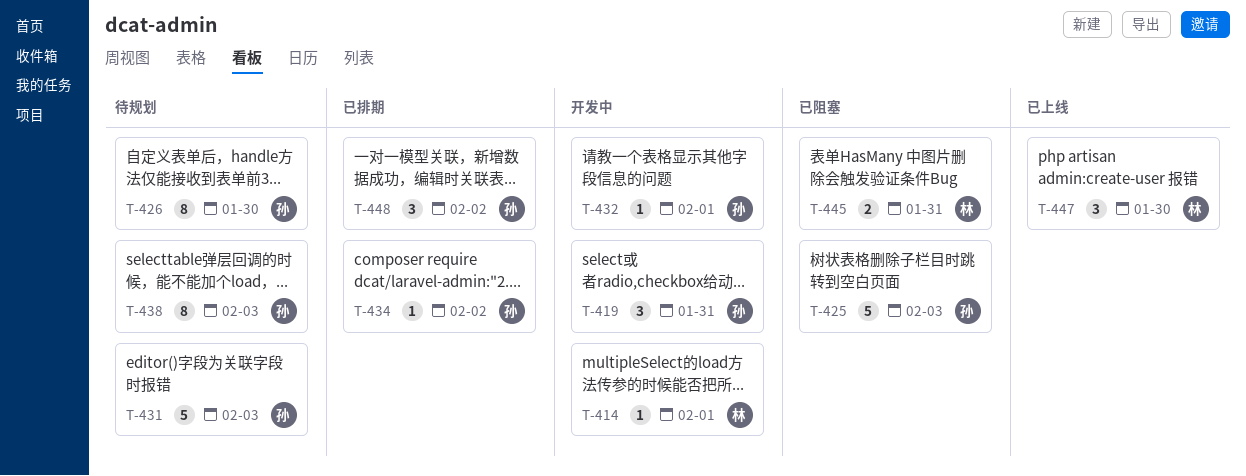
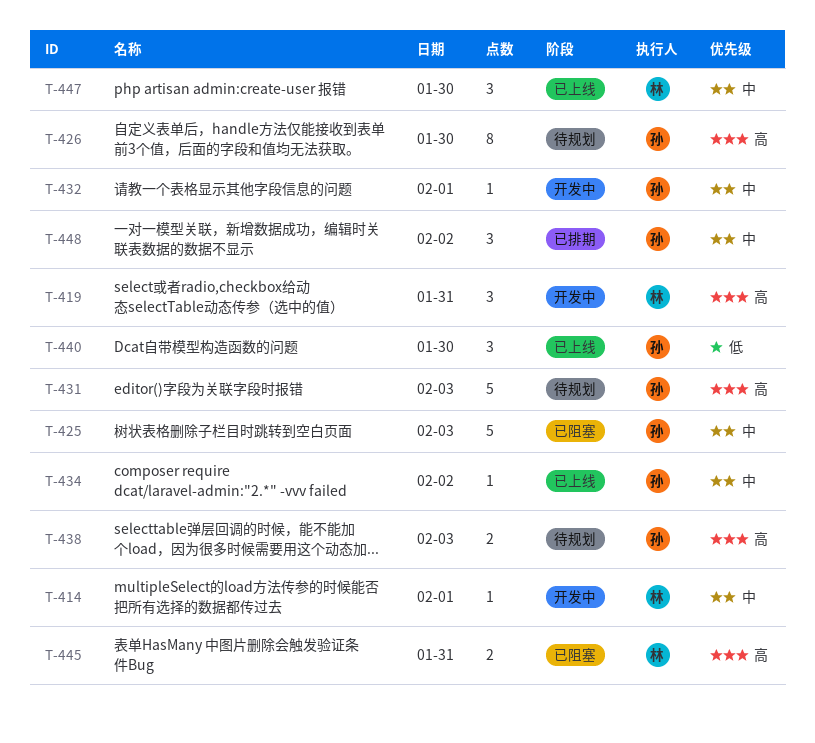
T-419, owner: 孙 -> 林
T-434, status: 已排期 -> 已上线
T-438, estimate: 8 -> 2
T-440: none -> present

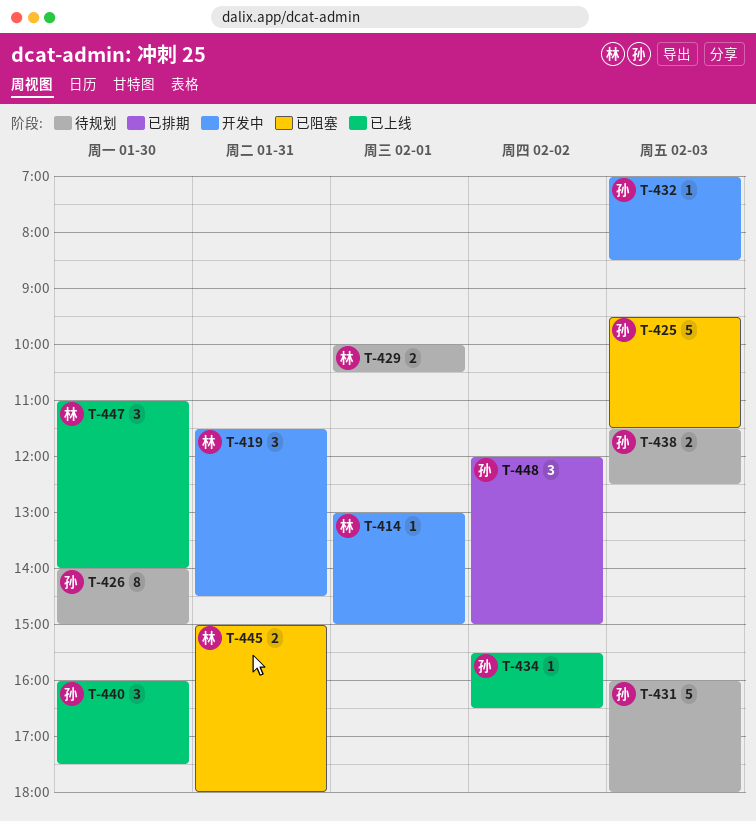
T-429: none -> present
T-432, day: Feb 1 -> Feb 3

